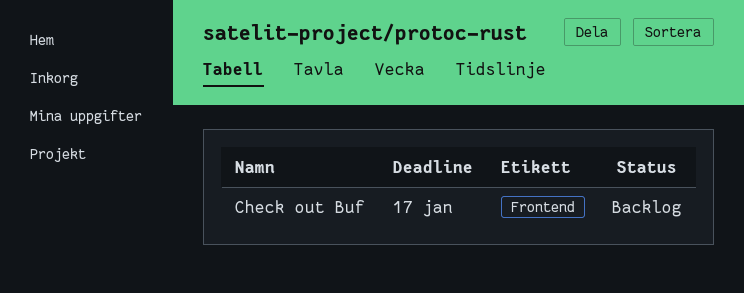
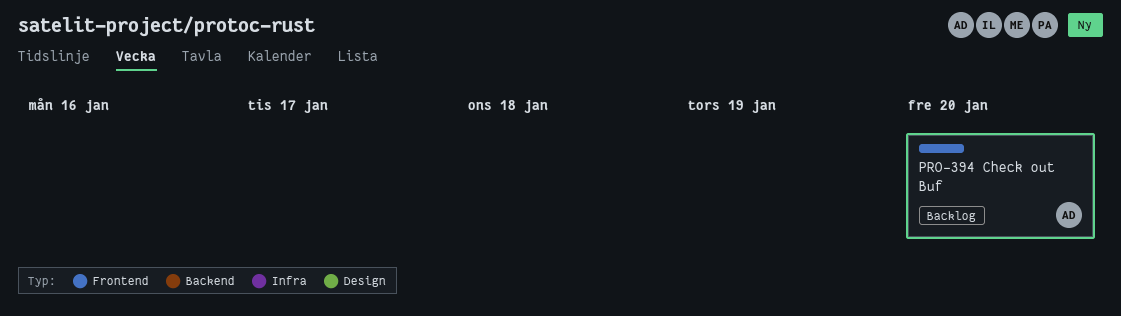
Check out Buf, due: Jan 17 -> Jan 20

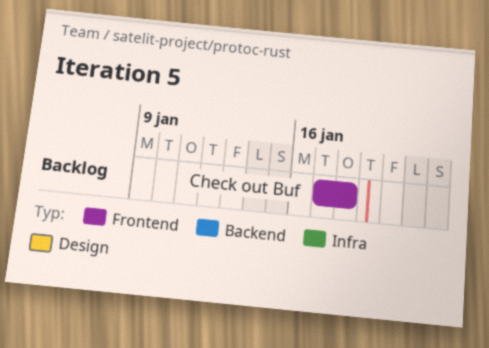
Check out Buf, due: Jan 20 -> Jan 18

